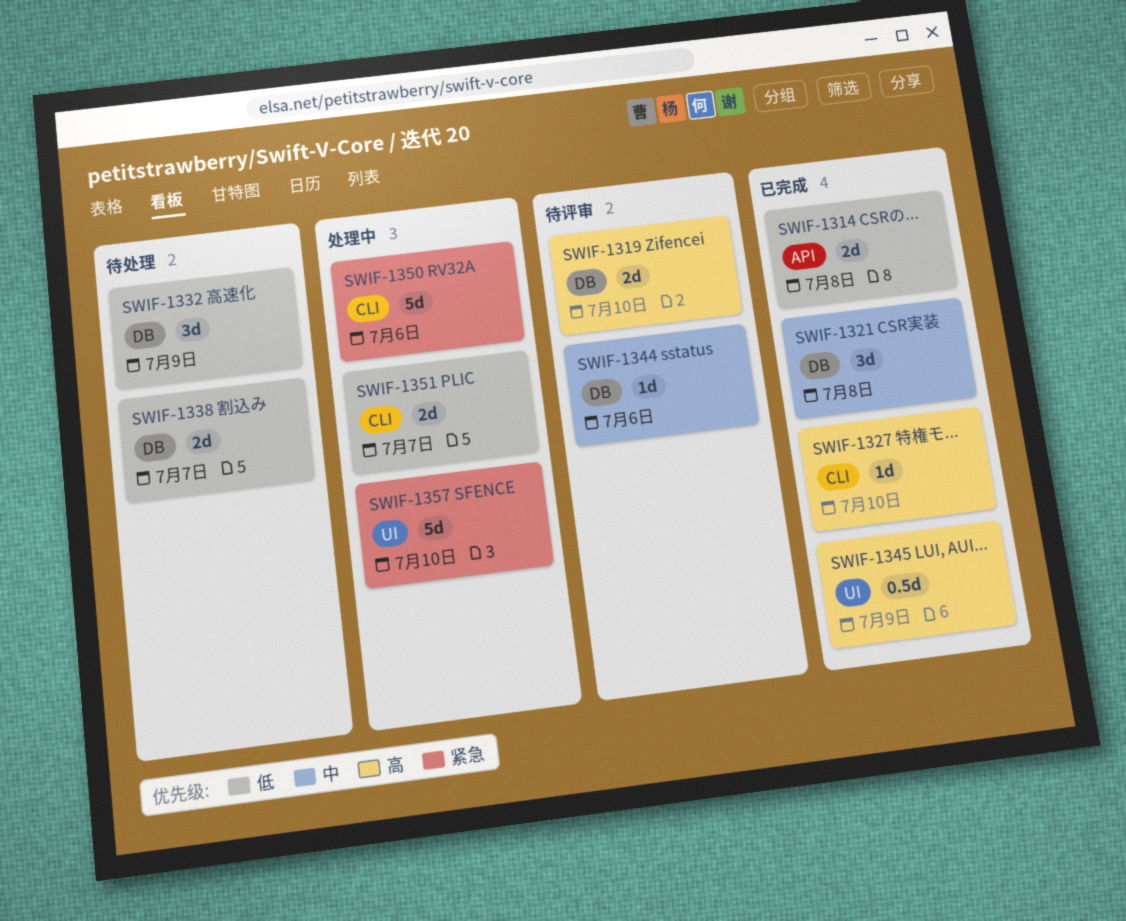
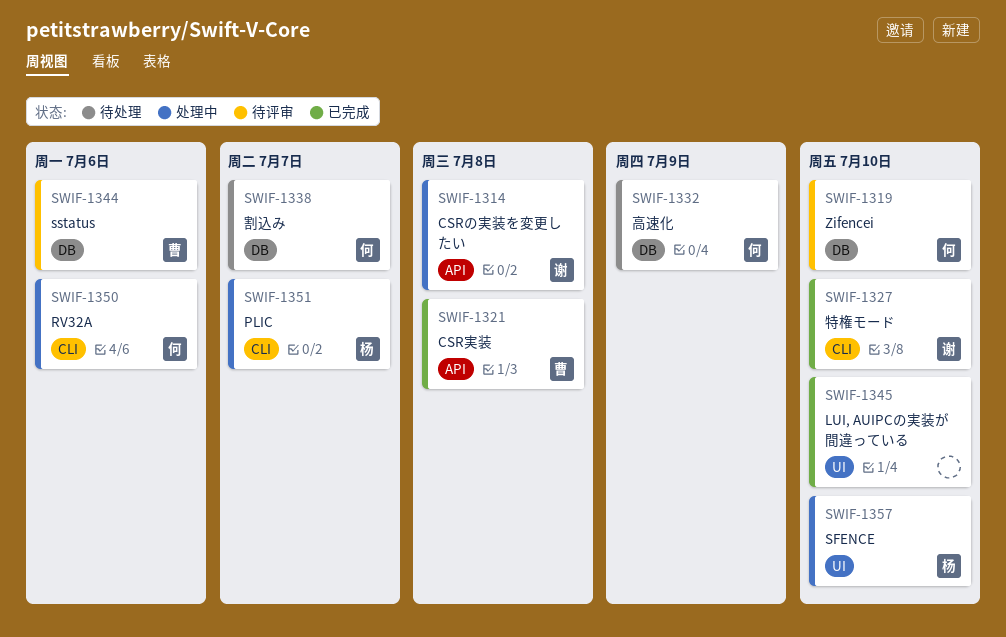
SWIF-1314, status: 已完成 -> 处理中
SWIF-1321, label: DB -> API
SWIF-1345, due: Jul 9 -> Jul 10

